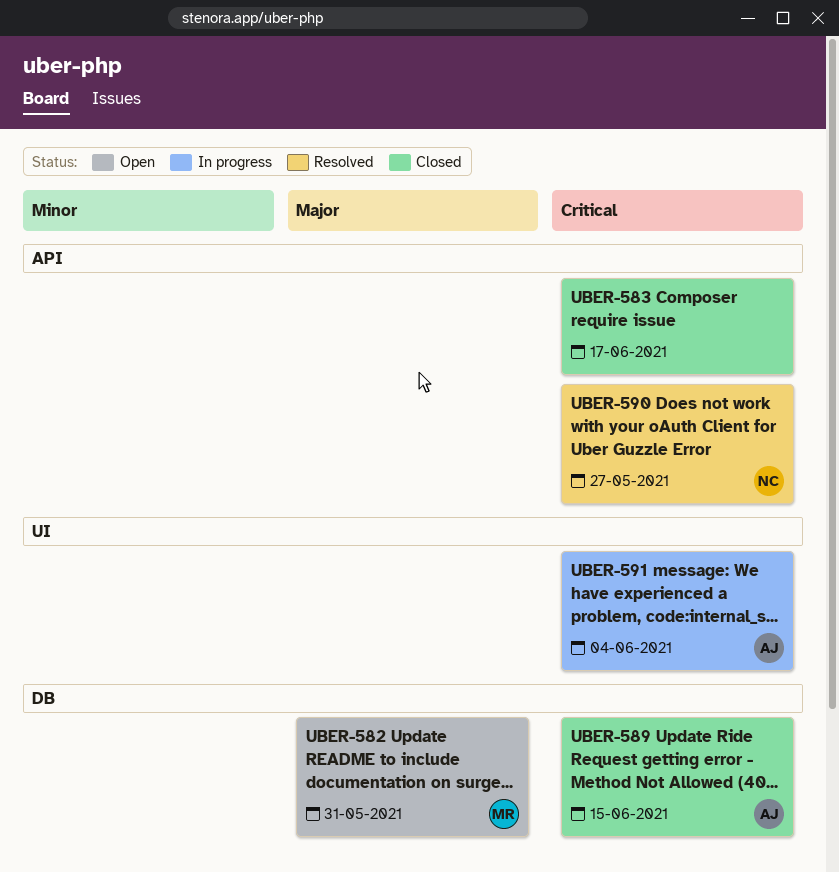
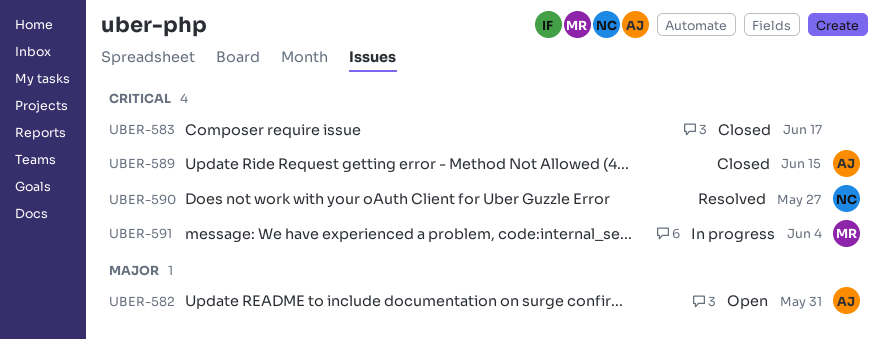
UBER-582, owner: MR -> AJ
UBER-591, owner: AJ -> MR

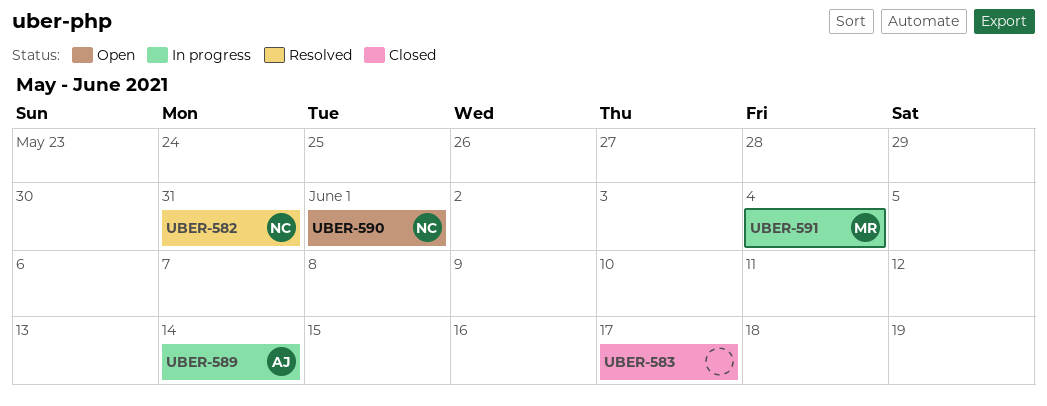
UBER-582, status: Open -> Resolved
UBER-582, owner: AJ -> NC
UBER-589, status: Closed -> In progress
UBER-589, due: Jun 15 -> Jun 14
UBER-590, status: Resolved -> Open
UBER-590, due: May 27 -> Jun 1

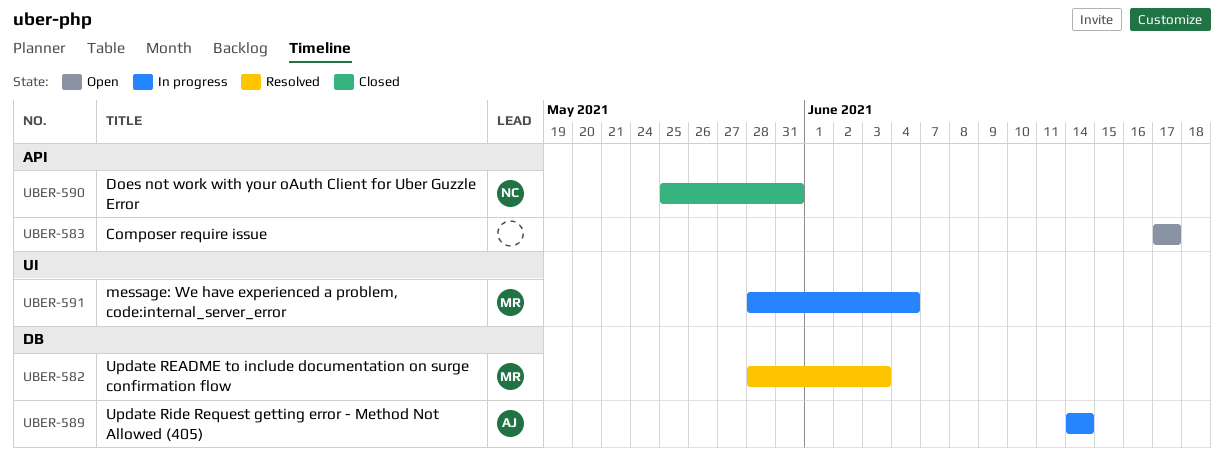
UBER-582, owner: NC -> MR
UBER-582, due: May 31 -> Jun 3
UBER-583, status: Closed -> Open
UBER-590, status: Open -> Closed
UBER-590, due: Jun 1 -> May 31

